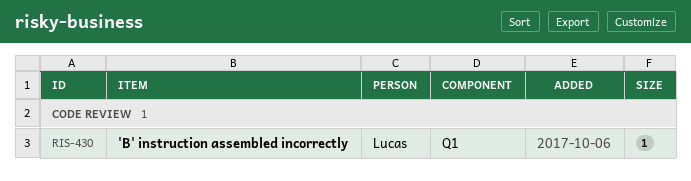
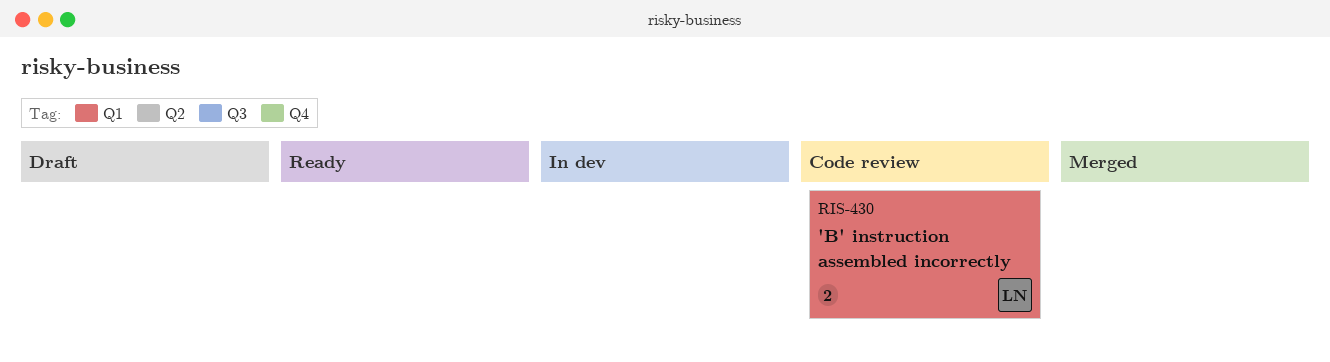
RIS-430, estimate: 1 -> 2

